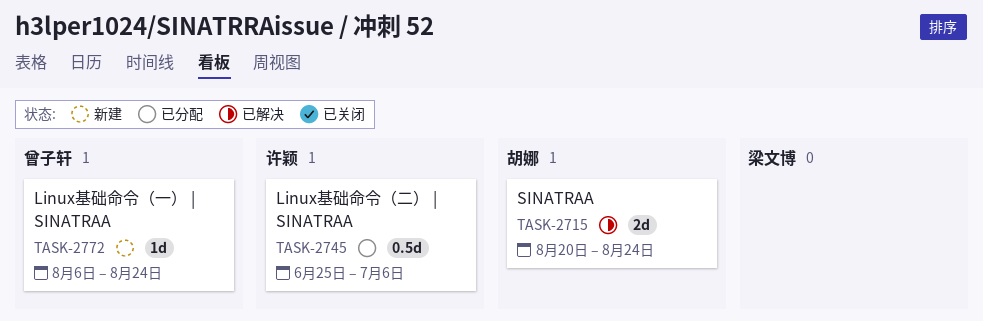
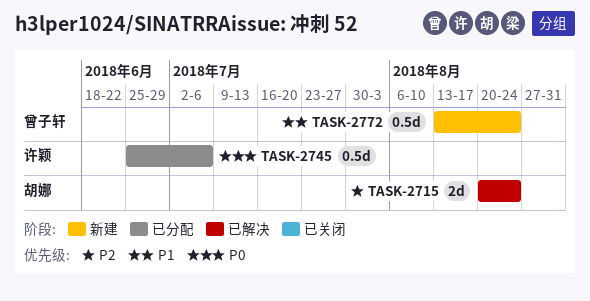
TASK-2772, estimate: 1d -> 0.5d
TASK-2772, start: Aug 6 -> Aug 13

